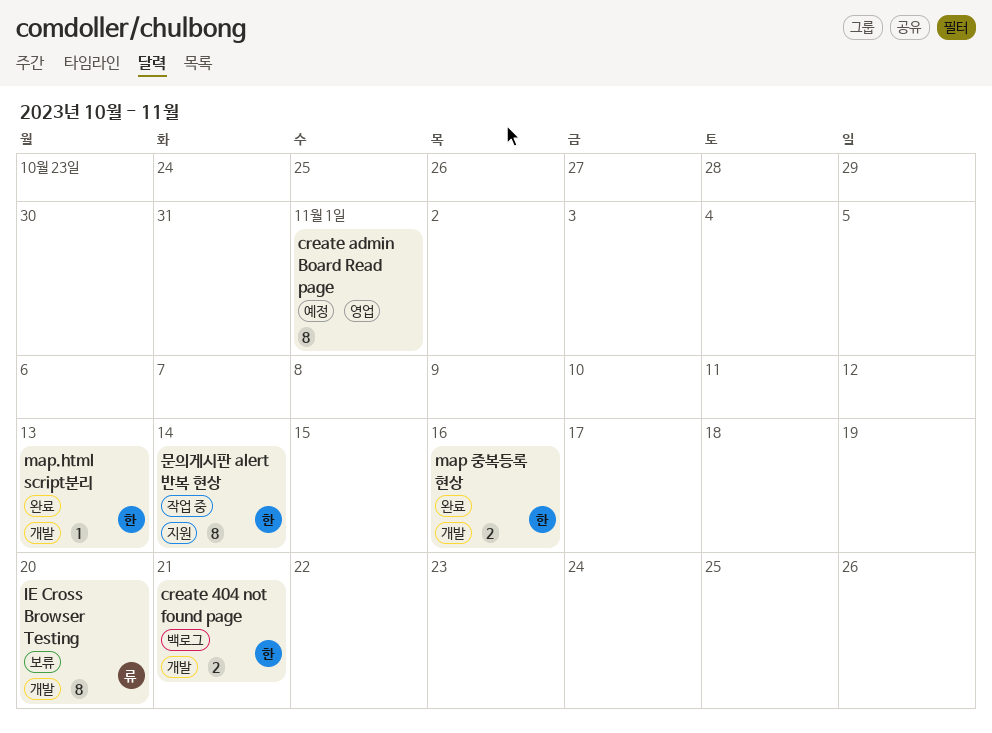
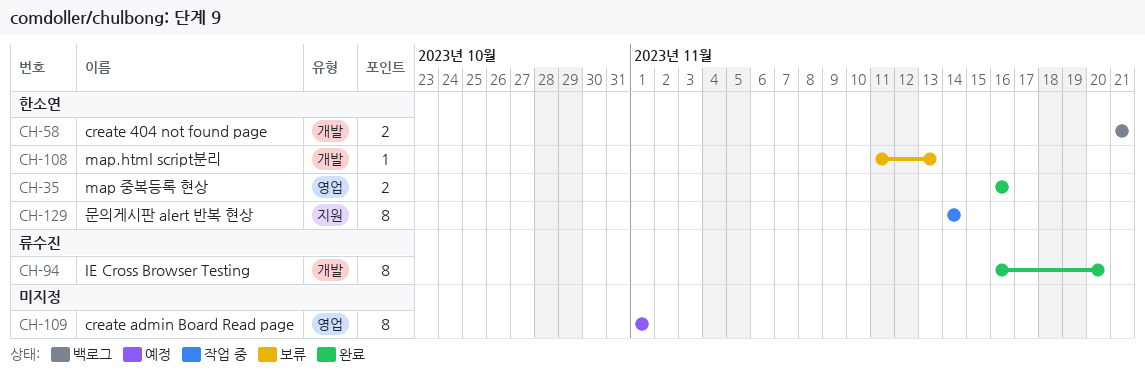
IE Cross Browser Testing, status: 보류 -> 완료
map 중복등록 현상, label: 개발 -> 영업
map.html script분리, status: 완료 -> 보류

